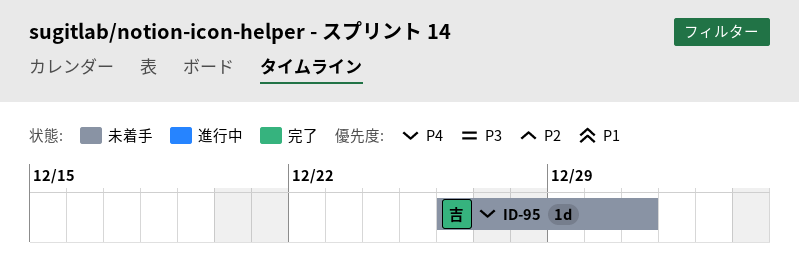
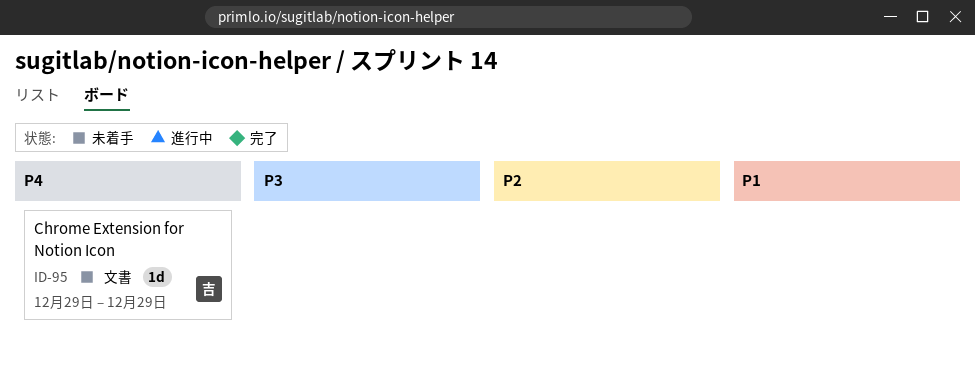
ID-95, start: Dec 26 -> Dec 29
ID-95, due: Dec 31 -> Dec 29

